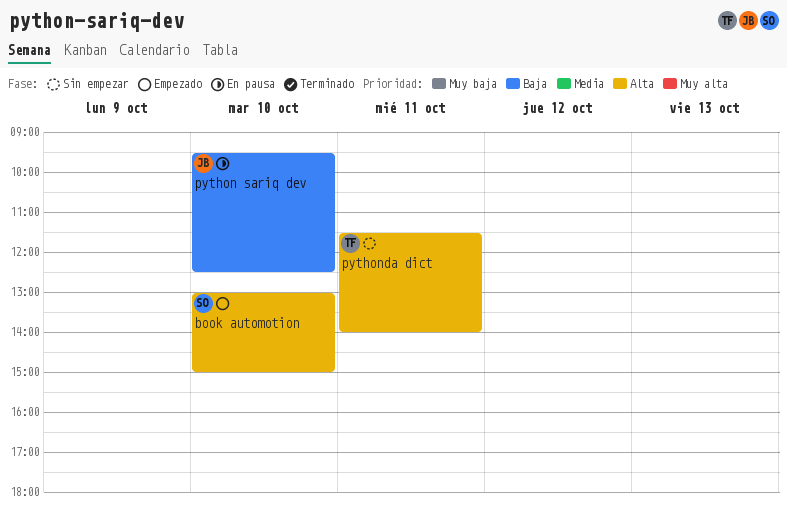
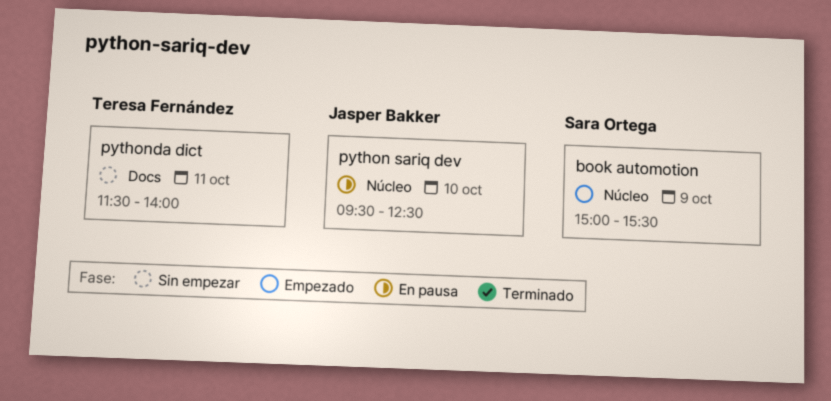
book automotion, day: Oct 10 -> Oct 9
book automotion, begins: 13:00 -> 15:00
book automotion, ends: 15:00 -> 15:30

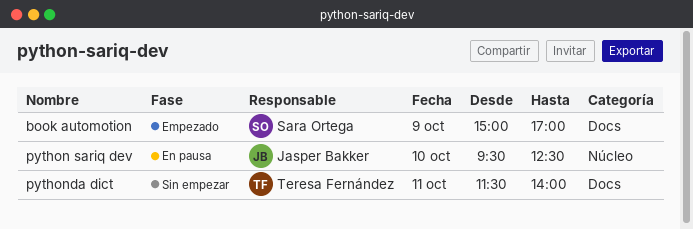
book automotion, label: Núcleo -> Docs
book automotion, ends: 15:30 -> 17:00

